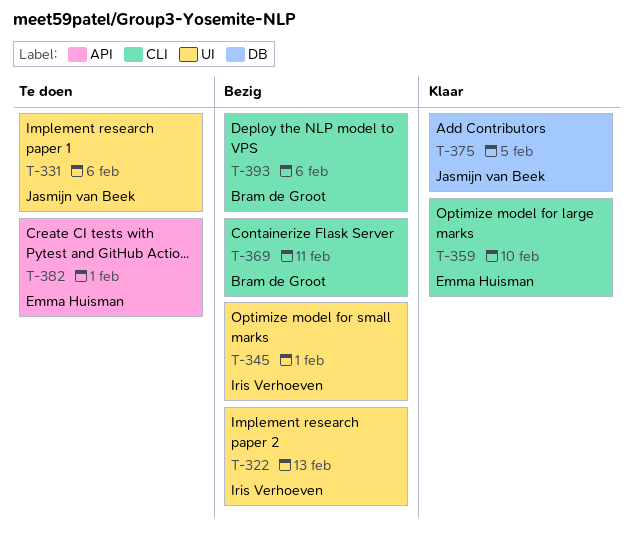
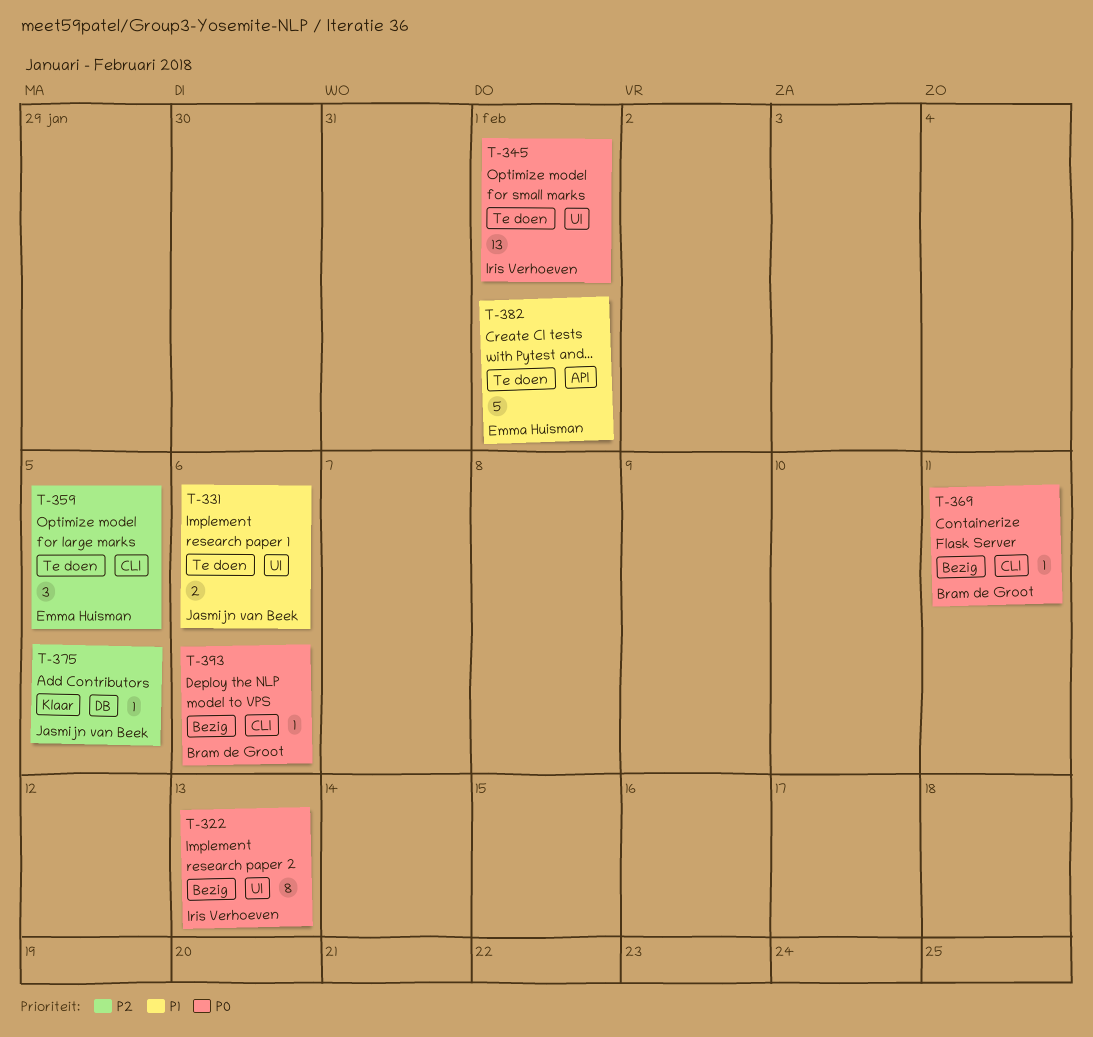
T-345, status: Bezig -> Te doen
T-359, status: Klaar -> Te doen
T-359, due: Feb 10 -> Feb 5

